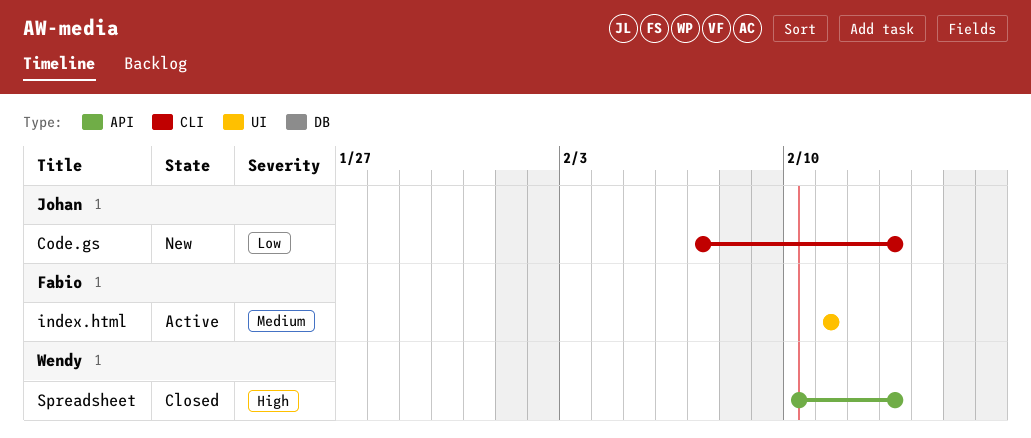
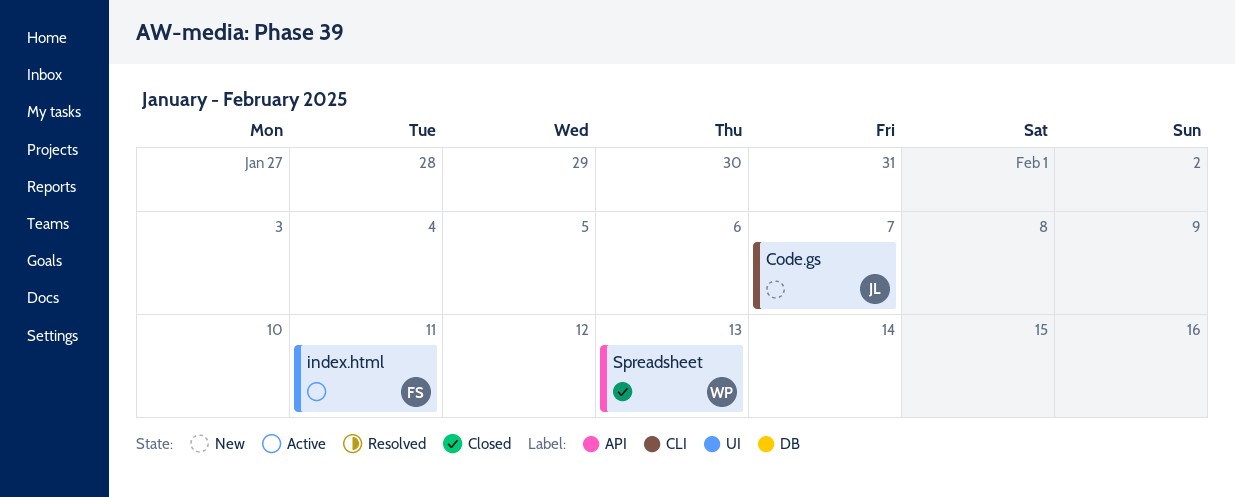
Code.gs, due: Feb 13 -> Feb 7

